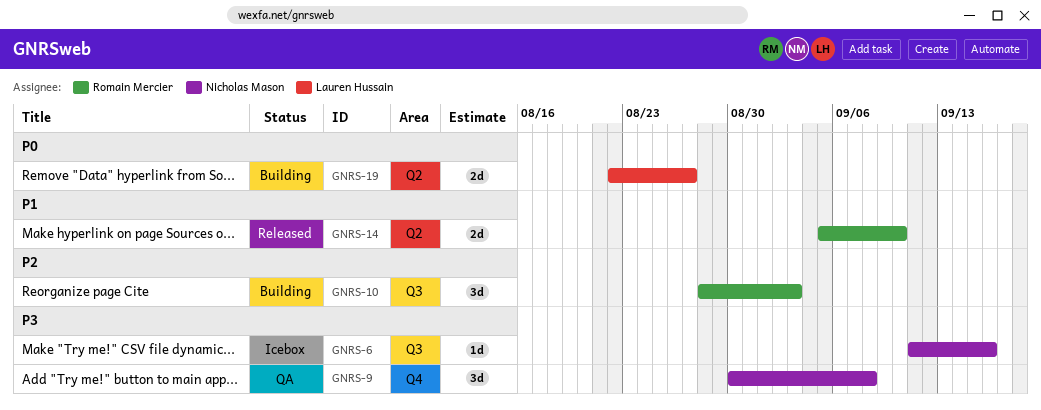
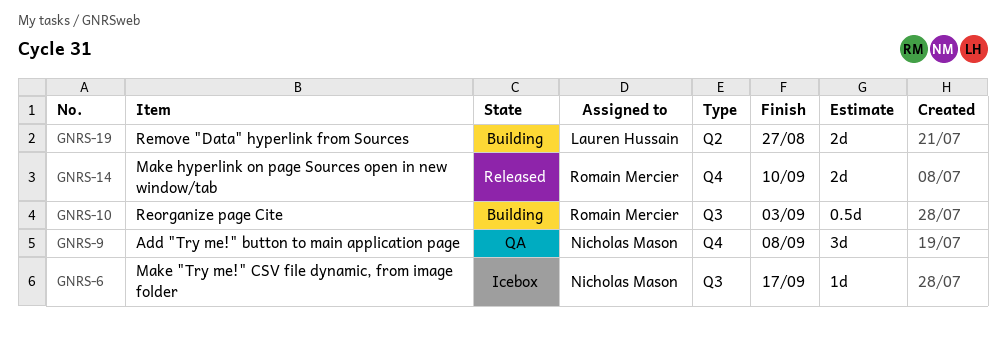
GNRS-6, due: Sep 16 -> Sep 17
GNRS-10, estimate: 3d -> 0.5d
GNRS-14, label: Q2 -> Q4

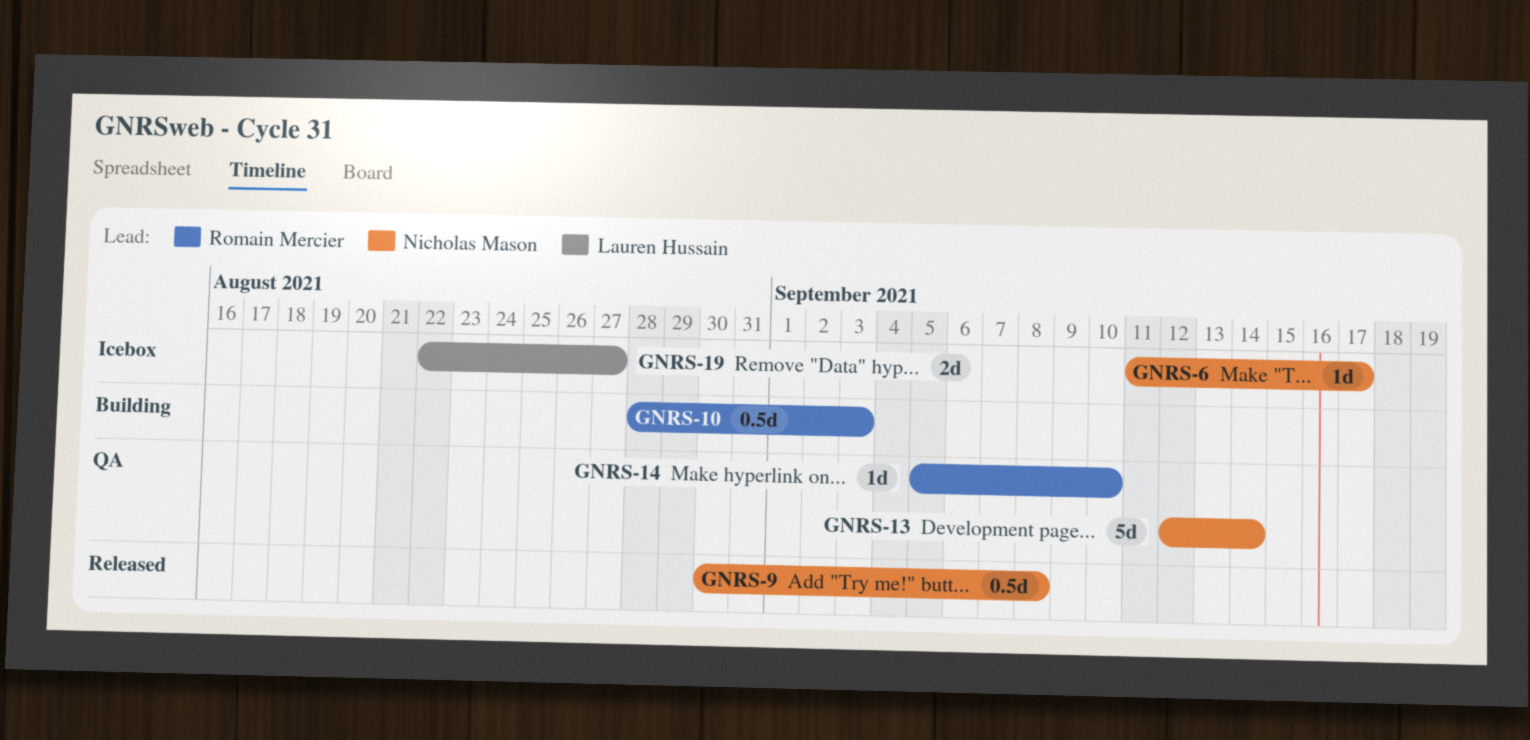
GNRS-9, status: QA -> Released
GNRS-9, estimate: 3d -> 0.5d
GNRS-13: none -> present
GNRS-14, status: Released -> QA
GNRS-14, estimate: 2d -> 1d
GNRS-19, status: Building -> Icebox

